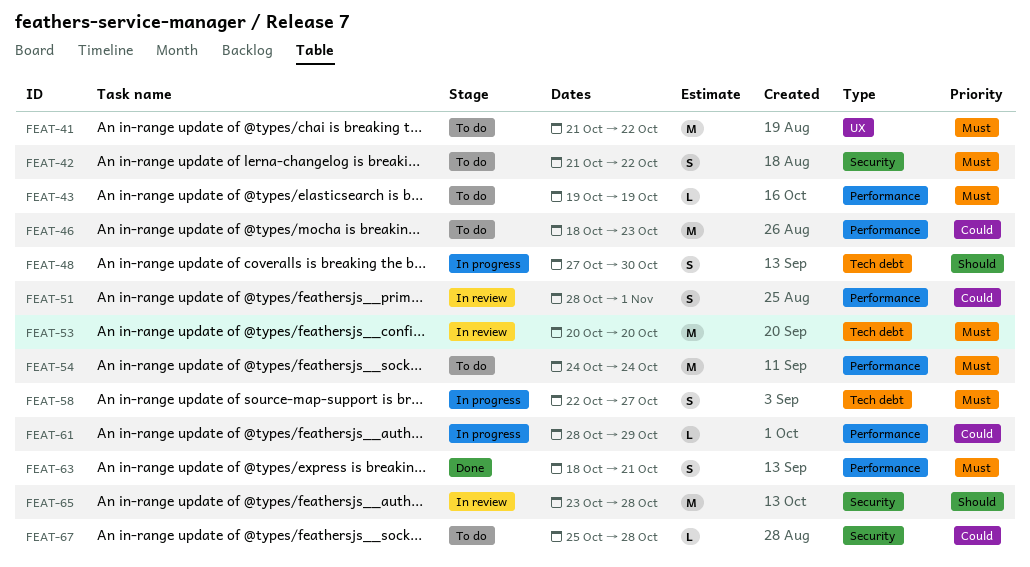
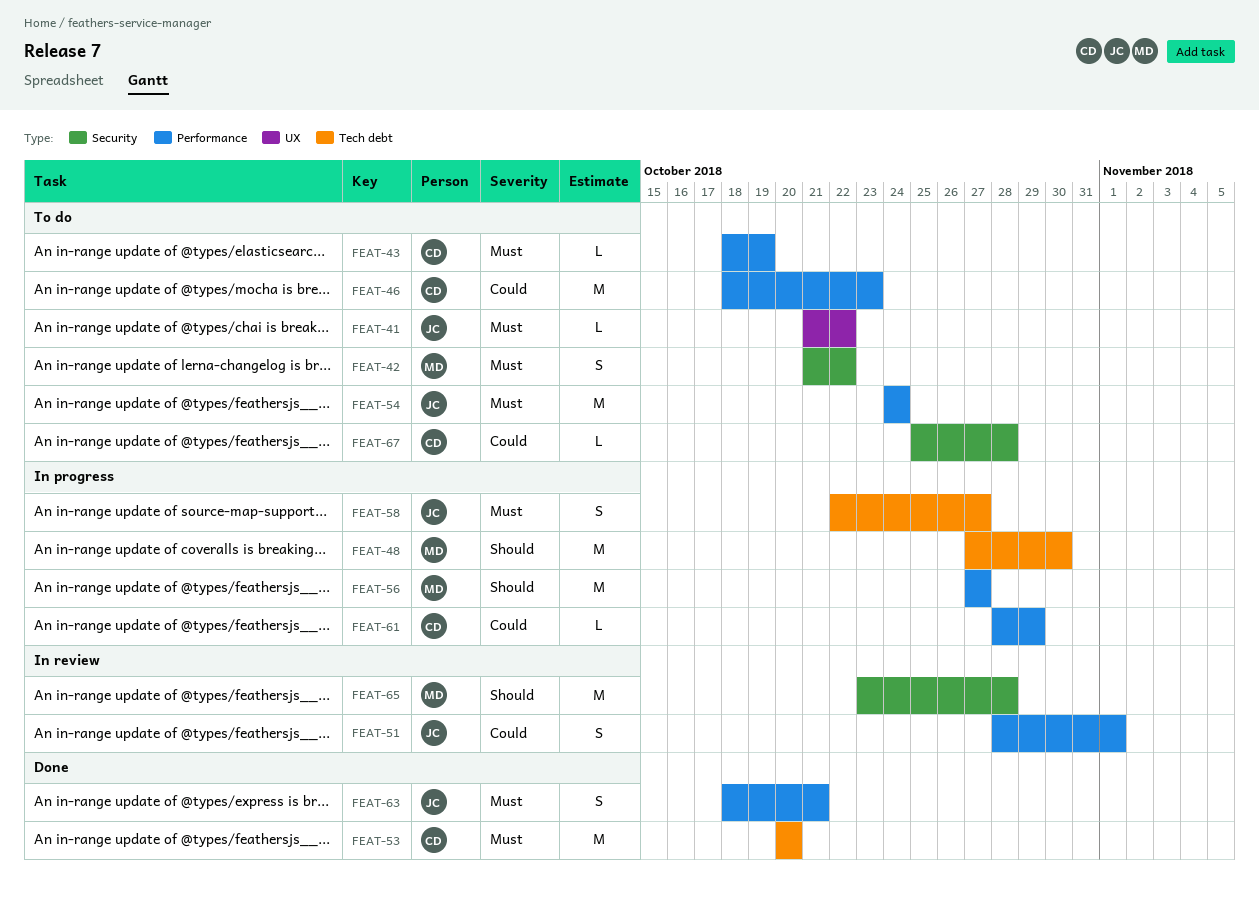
FEAT-41, estimate: M -> L
FEAT-43, start: Oct 19 -> Oct 18
FEAT-48, estimate: S -> M
FEAT-53, status: In review -> Done
FEAT-56: none -> present

